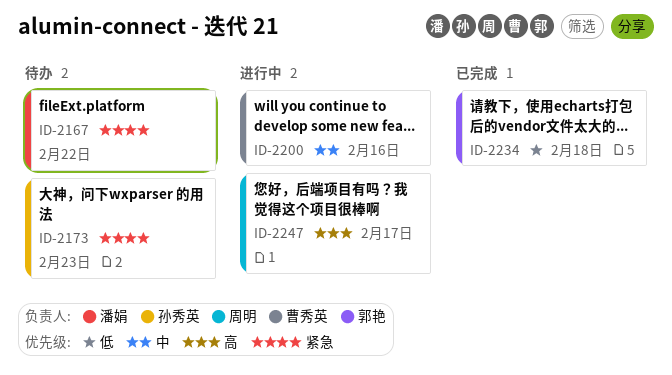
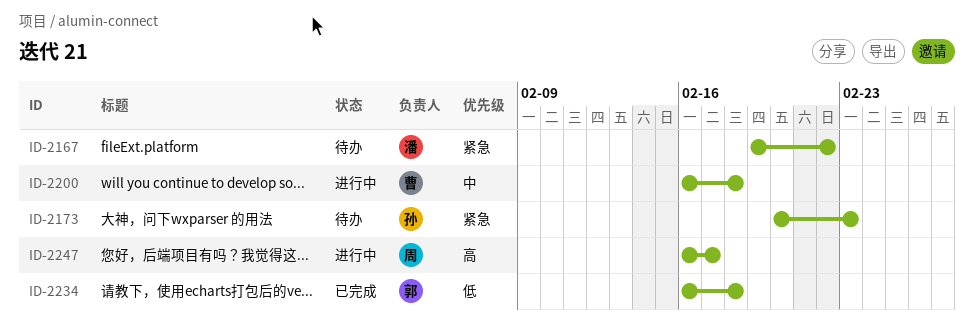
ID-2200, due: Feb 16 -> Feb 18

